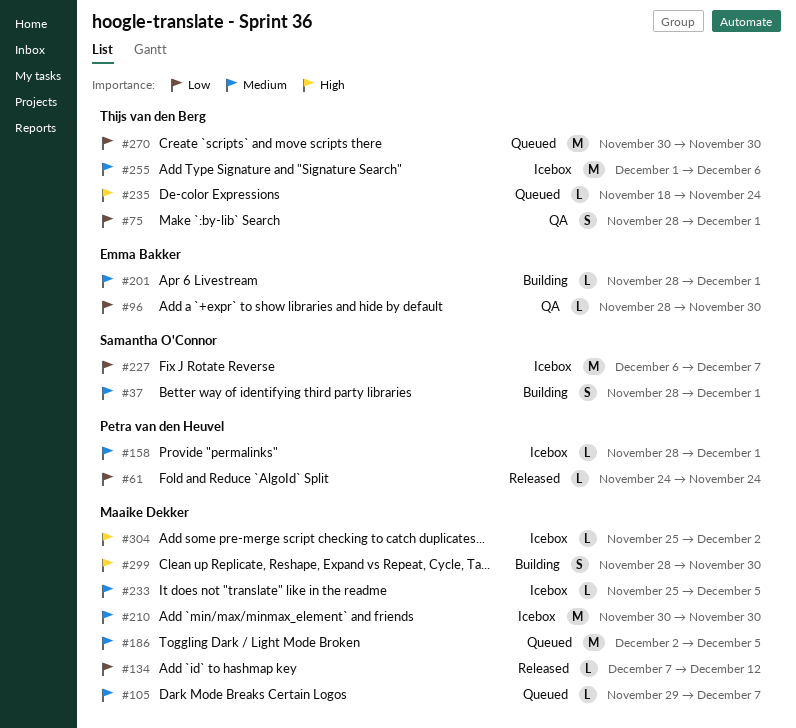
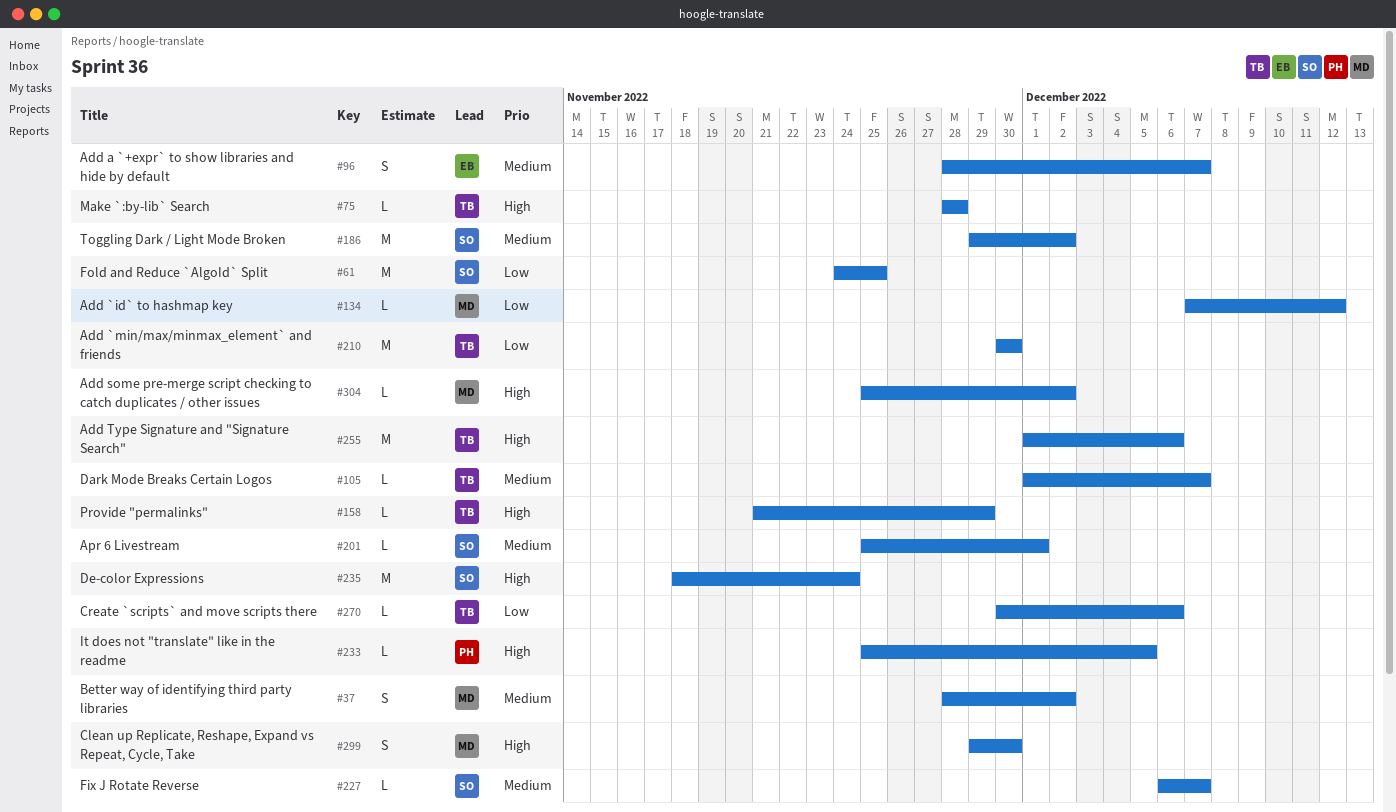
#37, owner: Samantha O'Connor -> Maaike Dekker
#37, due: Dec 1 -> Dec 2
#61, owner: Petra van den Heuvel -> Samantha O'Connor
#61, estimate: L -> M
#61, due: Nov 24 -> Nov 25
#75, priority: Low -> High
#75, estimate: S -> L
#75, due: Dec 1 -> Nov 28
#96, priority: Low -> Medium
#96, estimate: L -> S
#96, due: Nov 30 -> Dec 7
#105, owner: Maaike Dekker -> Thijs van den Berg
#105, start: Nov 29 -> Dec 1
#158, owner: Petra van den Heuvel -> Thijs van den Berg
#158, priority: Medium -> High
#158, start: Nov 28 -> Nov 21
#158, due: Dec 1 -> Nov 29
#186, owner: Maaike Dekker -> Samantha O'Connor
#186, start: Dec 2 -> Nov 29
#186, due: Dec 5 -> Dec 2
#201, owner: Emma Bakker -> Samantha O'Connor
#201, start: Nov 28 -> Nov 25
#210, owner: Maaike Dekker -> Thijs van den Berg
#210, priority: Medium -> Low
#227, priority: Low -> Medium
#227, estimate: M -> L
#233, owner: Maaike Dekker -> Petra van den Heuvel
#233, priority: Medium -> High
#235, owner: Thijs van den Berg -> Samantha O'Connor
#235, estimate: L -> M
#255, priority: Medium -> High
#270, estimate: M -> L
#270, due: Nov 30 -> Dec 6
#299, start: Nov 28 -> Nov 29

